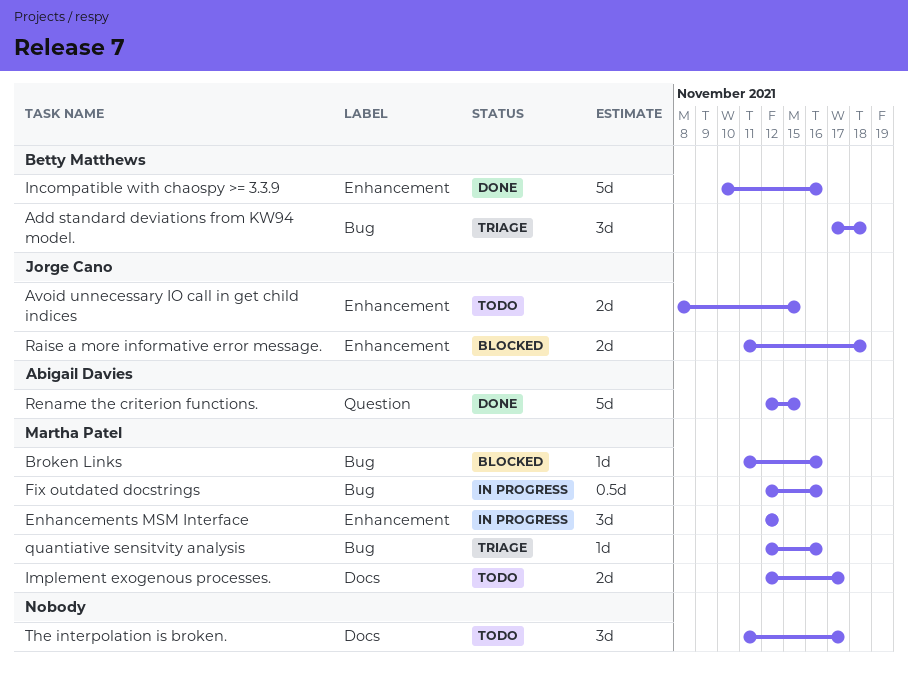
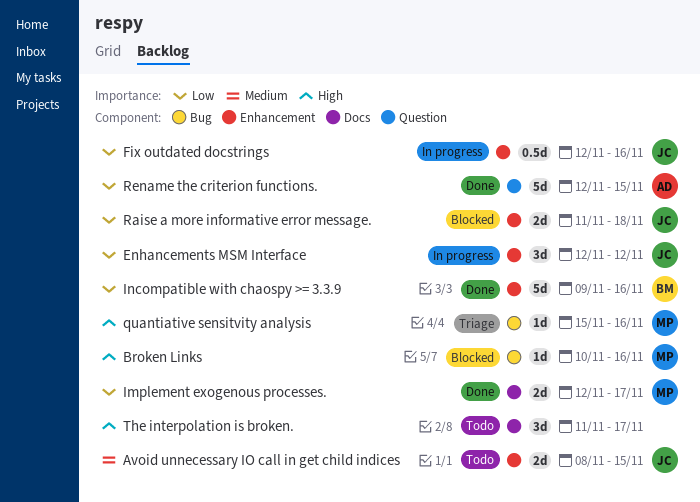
Add standard deviations from KW94 model.: present -> none
Broken Links, start: Nov 11 -> Nov 10
Enhancements MSM Interface, owner: Martha Patel -> Jorge Cano
Fix outdated docstrings, owner: Martha Patel -> Jorge Cano
Fix outdated docstrings, label: Bug -> Enhancement
Implement exogenous processes., status: Todo -> Done
Incompatible with chaospy >= 3.3.9, start: Nov 10 -> Nov 9
quantiative sensitvity analysis, start: Nov 12 -> Nov 15

